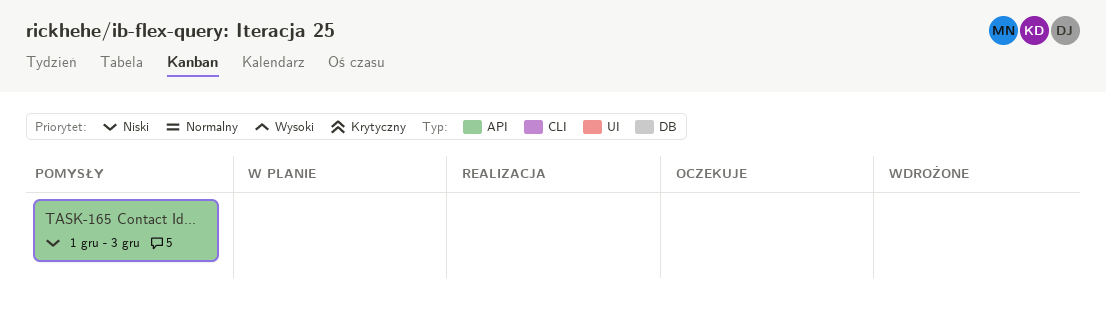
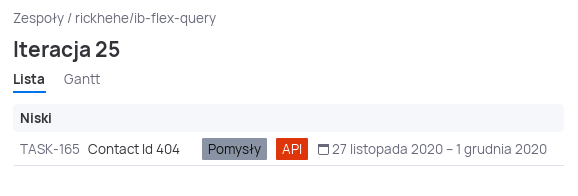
TASK-165, start: Dec 1 -> Nov 27
TASK-165, due: Dec 3 -> Dec 1

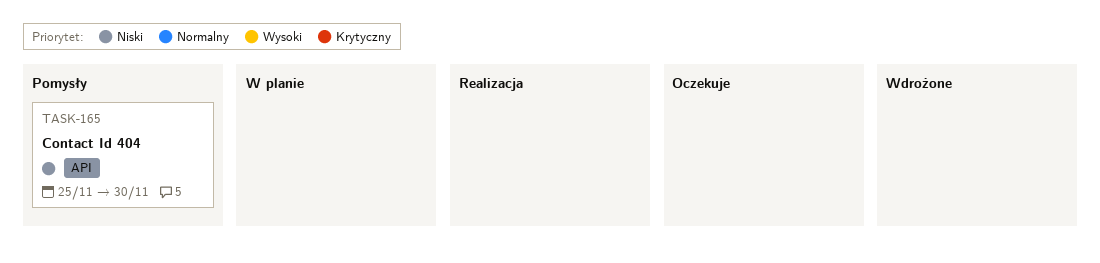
TASK-165, start: Nov 27 -> Nov 25
TASK-165, due: Dec 1 -> Nov 30

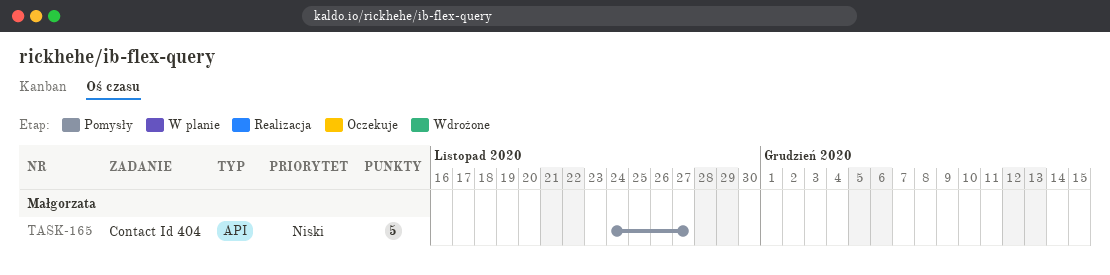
TASK-165, start: Nov 25 -> Nov 24
TASK-165, due: Nov 30 -> Nov 27

